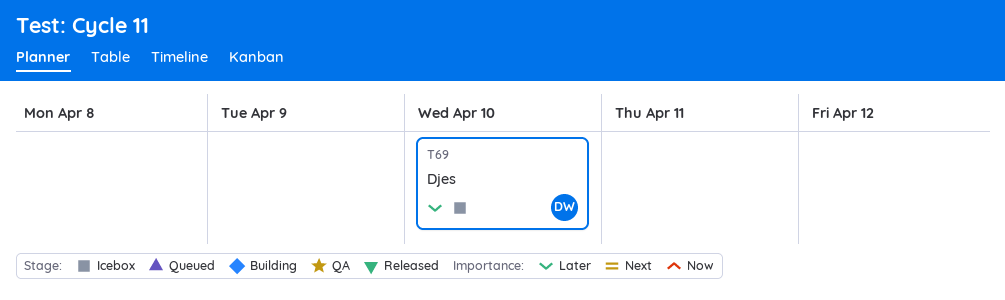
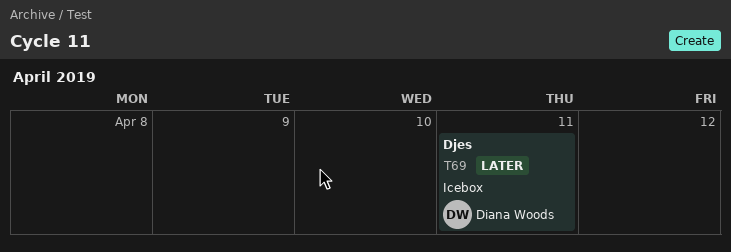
T69, due: Apr 10 -> Apr 11

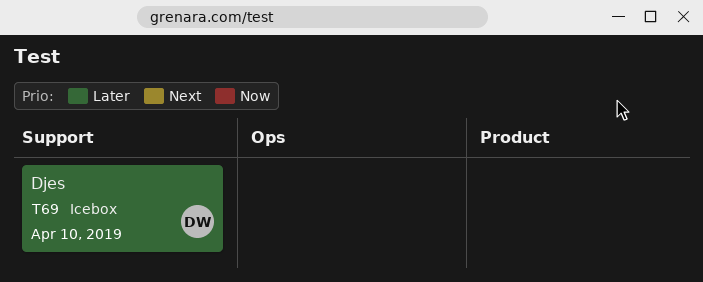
T69, due: Apr 11 -> Apr 10

